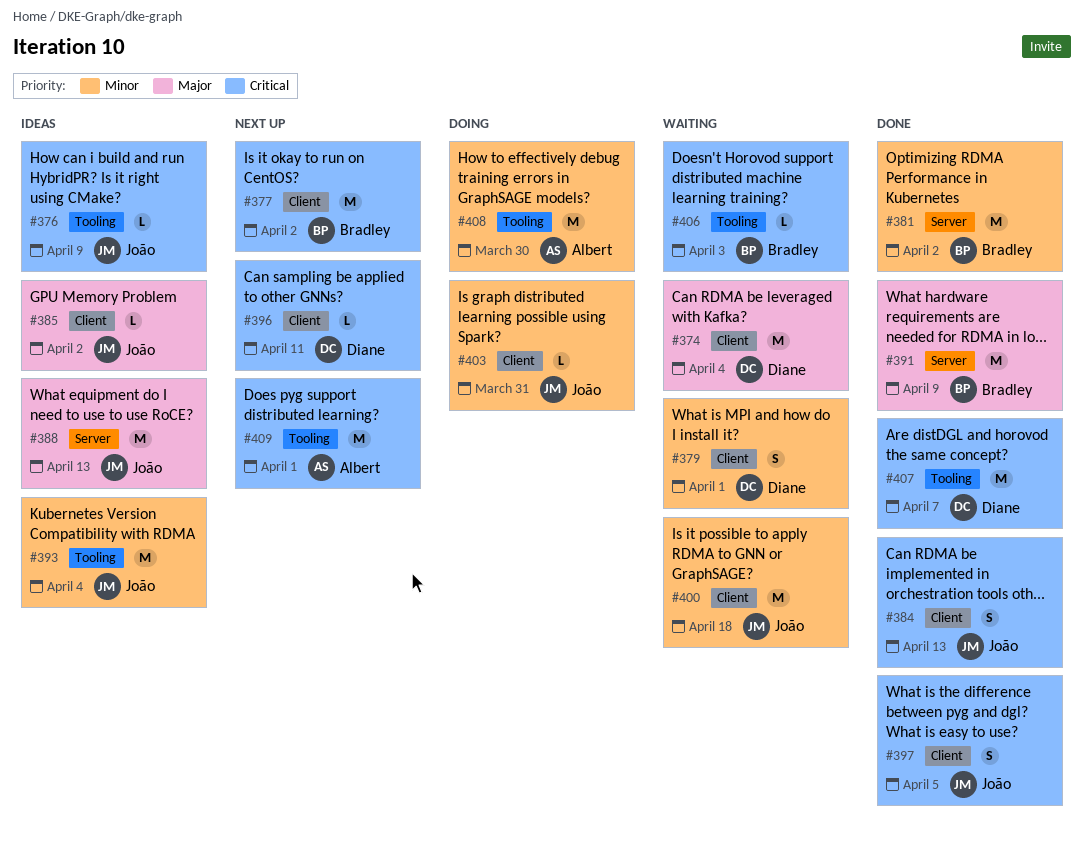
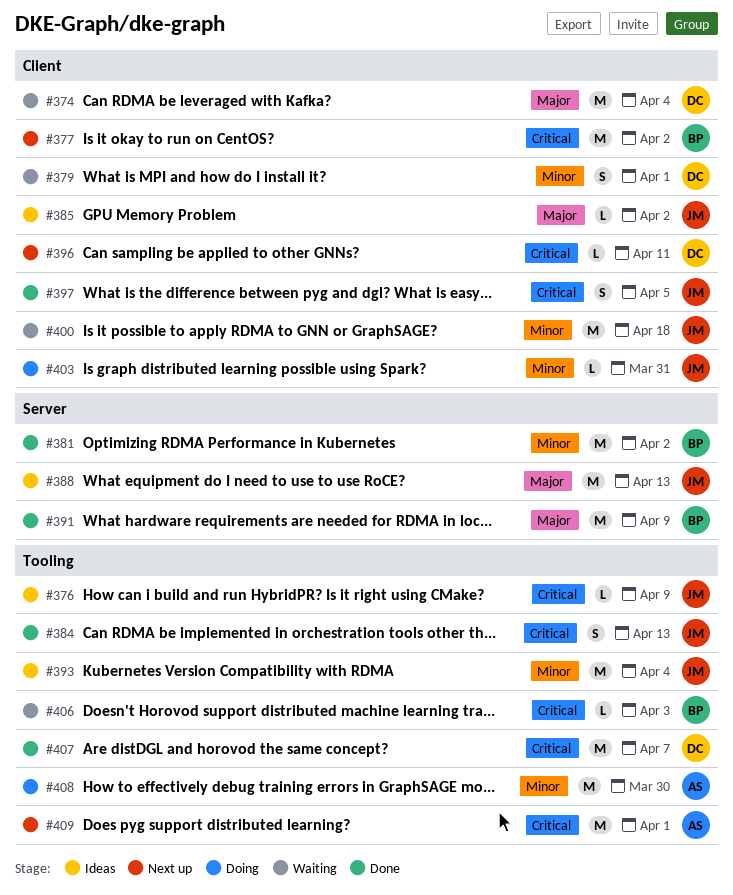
#384, label: Client -> Tooling

